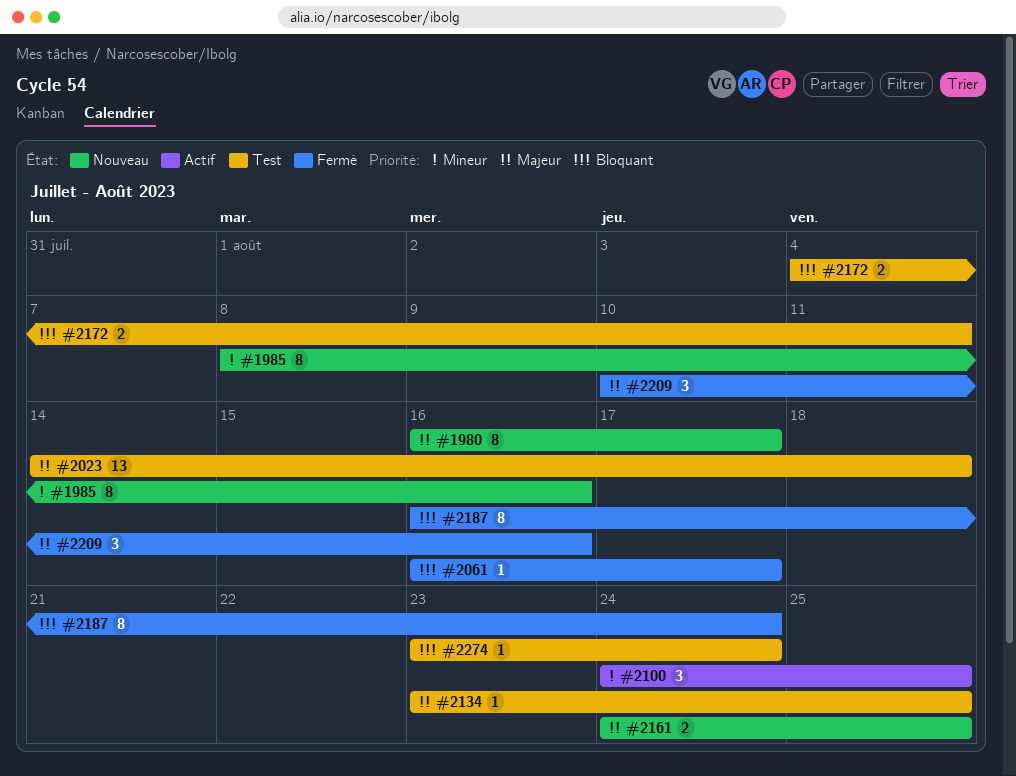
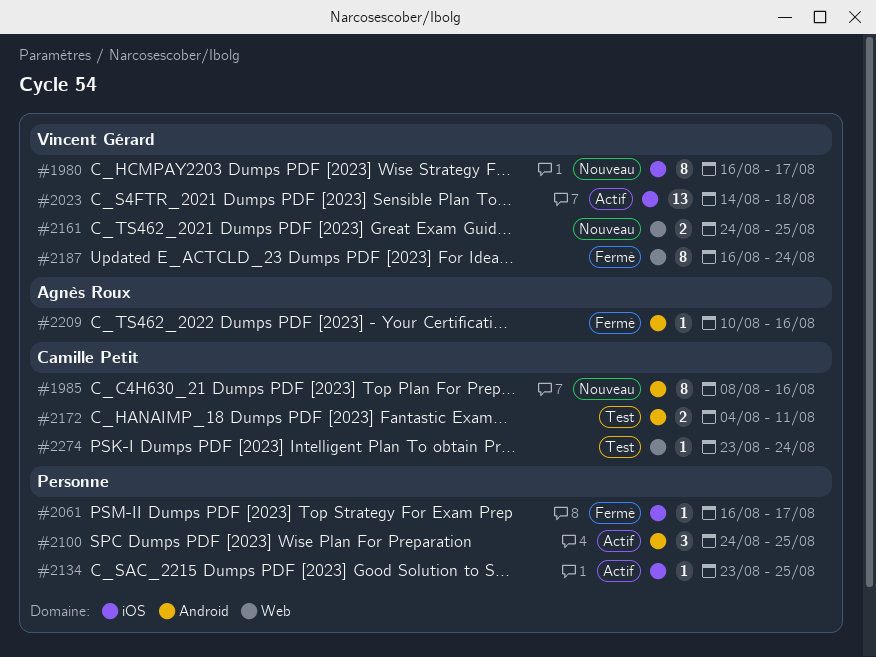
#2023, status: Test -> Actif
#2134, status: Test -> Actif
#2209, estimate: 3 -> 1

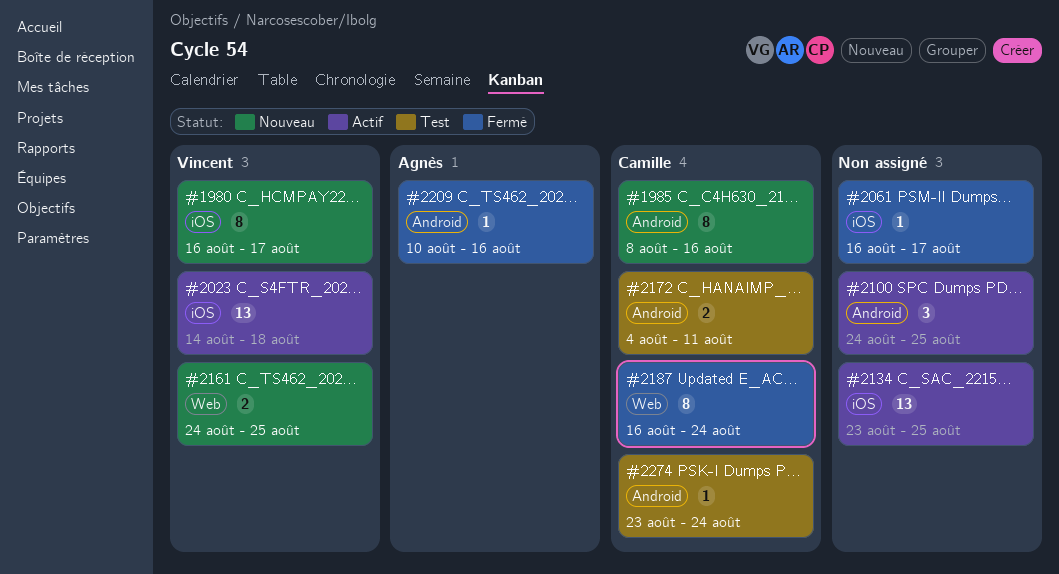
#2134, estimate: 1 -> 13
#2187, owner: Vincent Gérard -> Camille Petit
#2274, label: Web -> Android

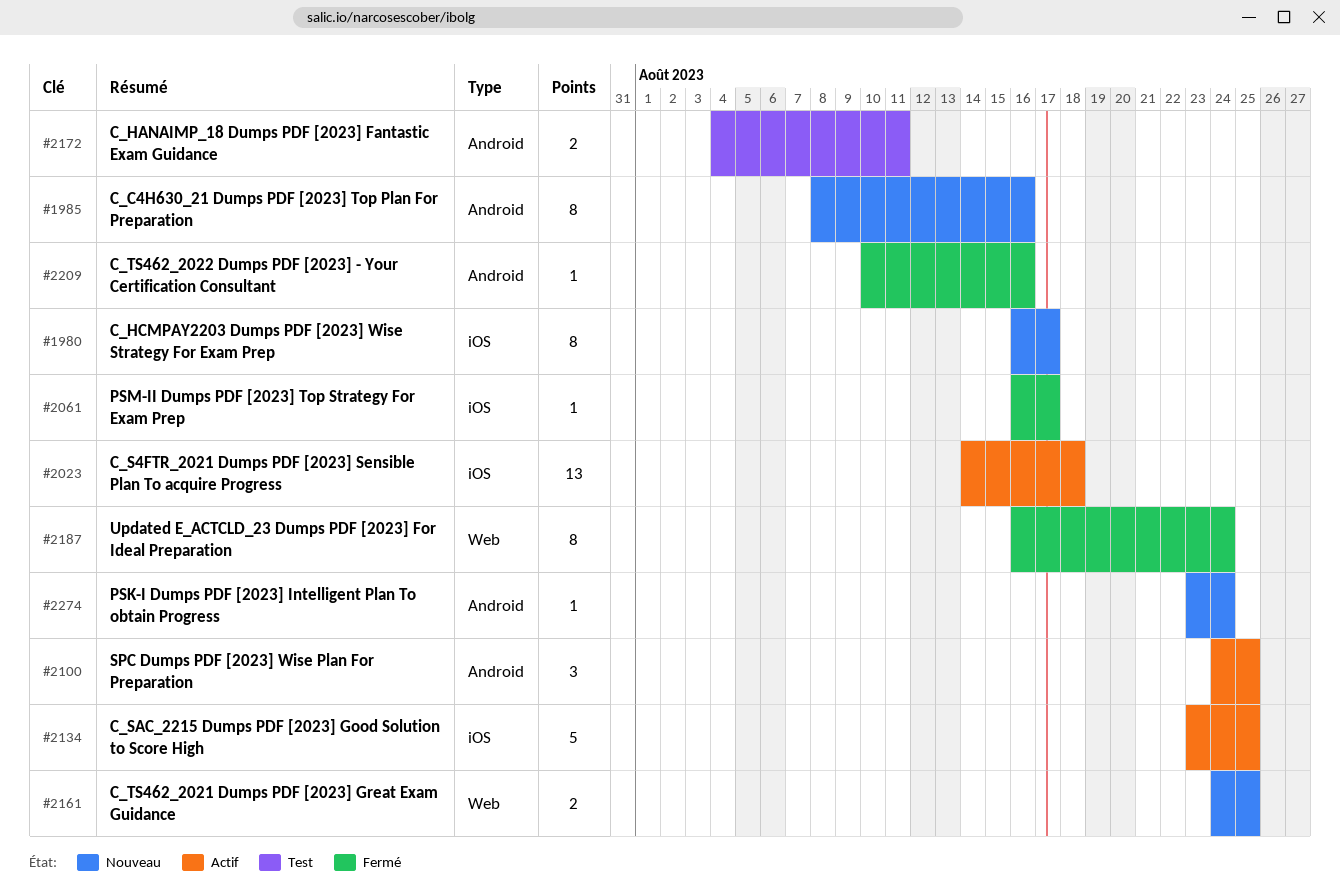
#2134, estimate: 13 -> 5
#2274, status: Test -> Nouveau

